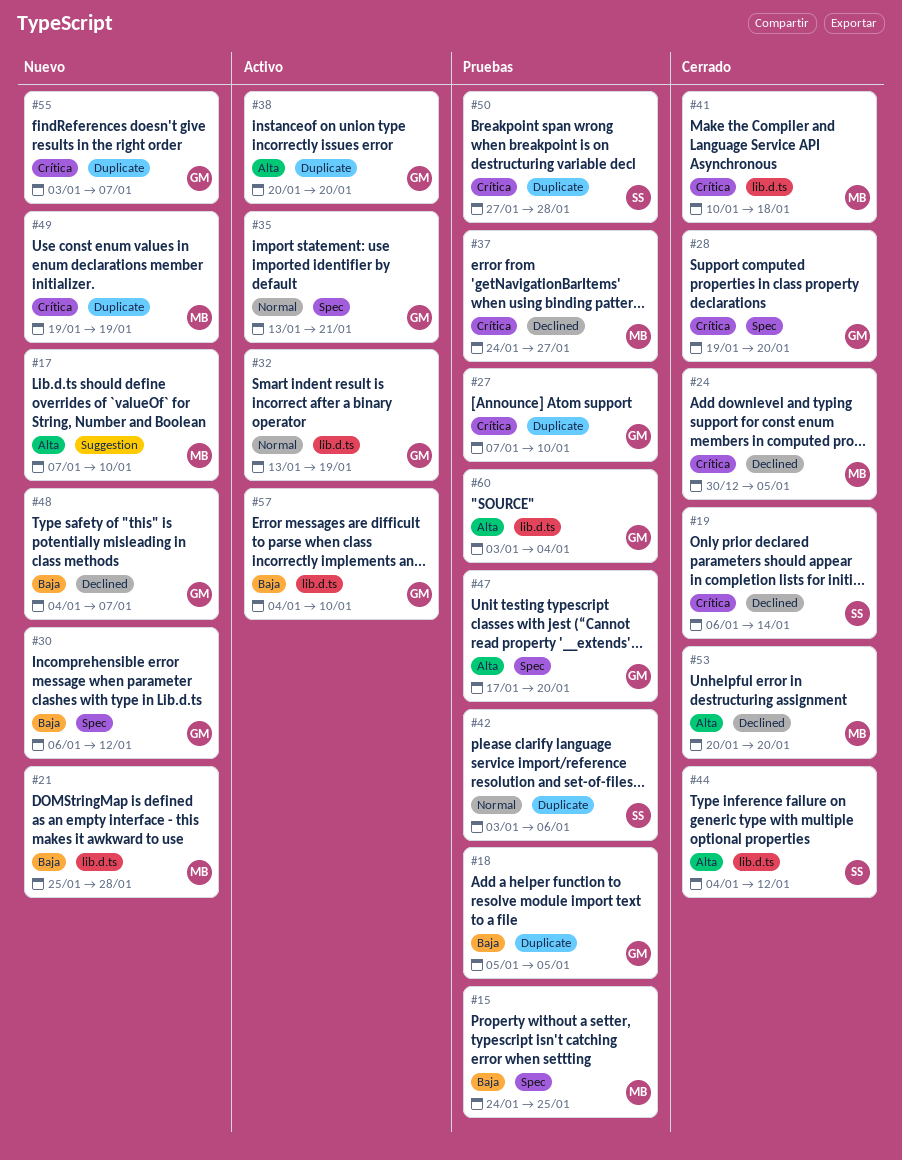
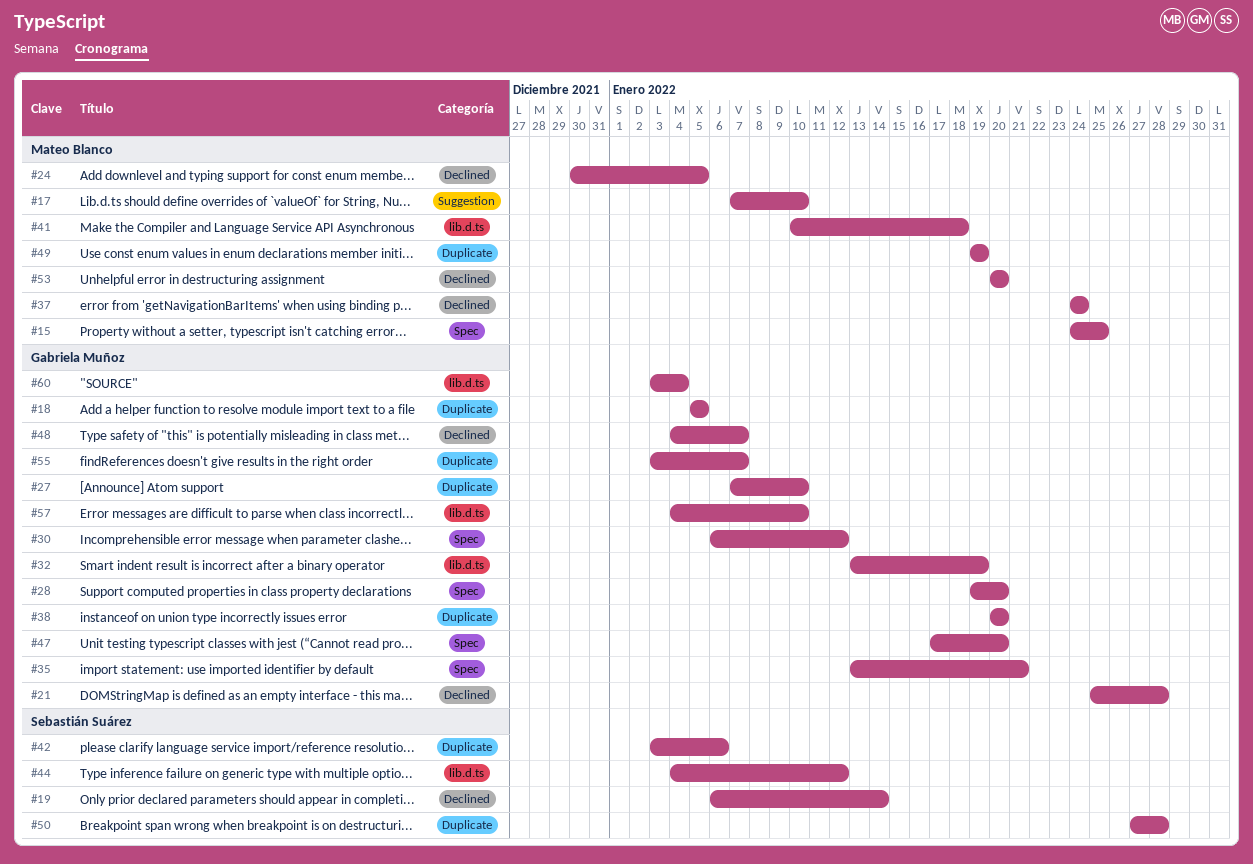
#21, owner: Mateo Blanco -> Gabriela Muñoz
#21, label: lib.d.ts -> Declined
#37, due: Jan 27 -> Jan 24

